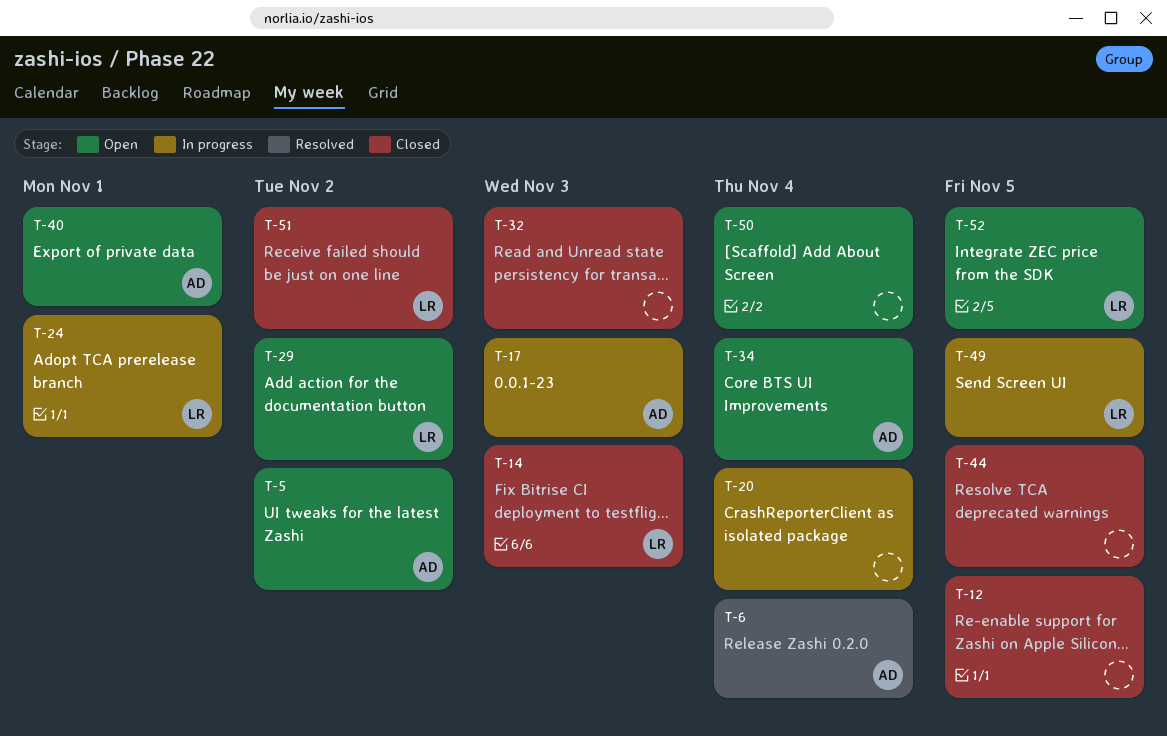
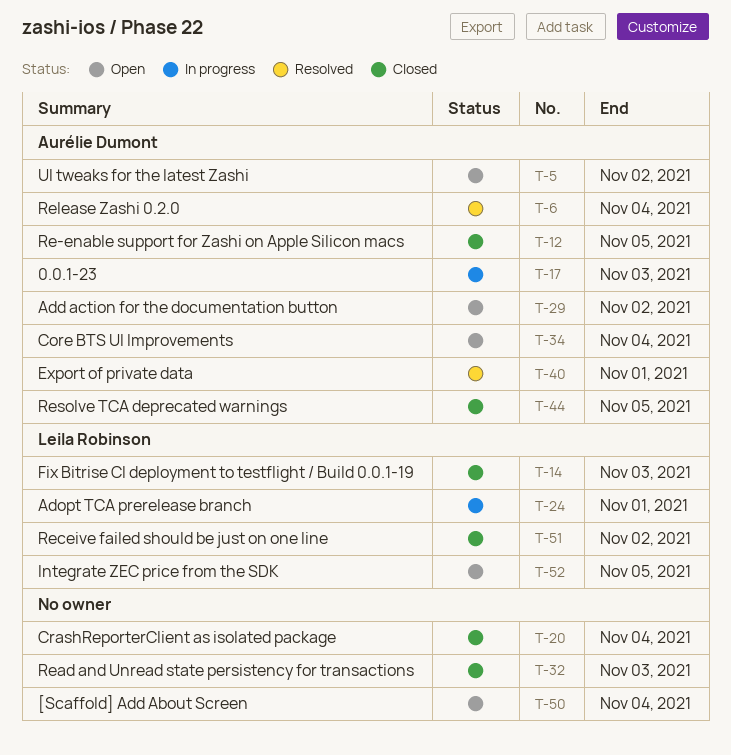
T-12, owner: none -> Aurélie Dumont
T-20, status: In progress -> Closed
T-29, owner: Leila Robinson -> Aurélie Dumont
T-40, status: Open -> Resolved
T-44, owner: none -> Aurélie Dumont
T-49: present -> none

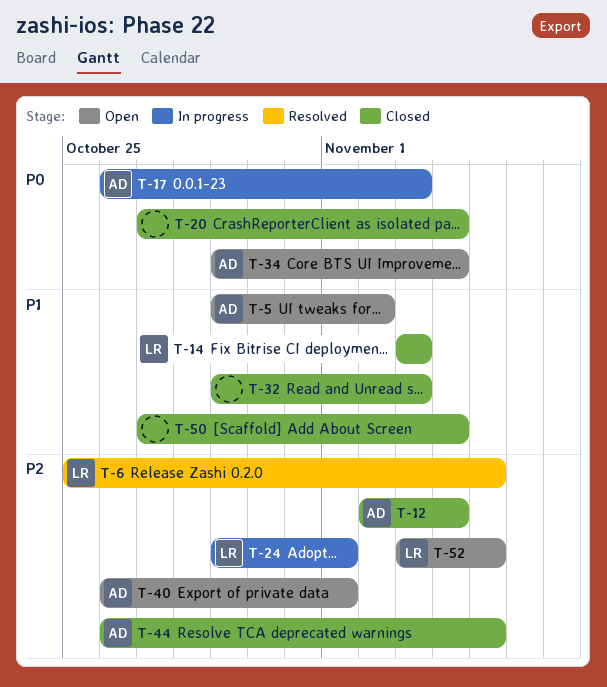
T-6, owner: Aurélie Dumont -> Leila Robinson
T-6, due: Nov 4 -> Nov 5
T-12, due: Nov 5 -> Nov 4
T-29: present -> none
T-40, status: Resolved -> Open
T-50, status: Open -> Closed
T-51: present -> none

